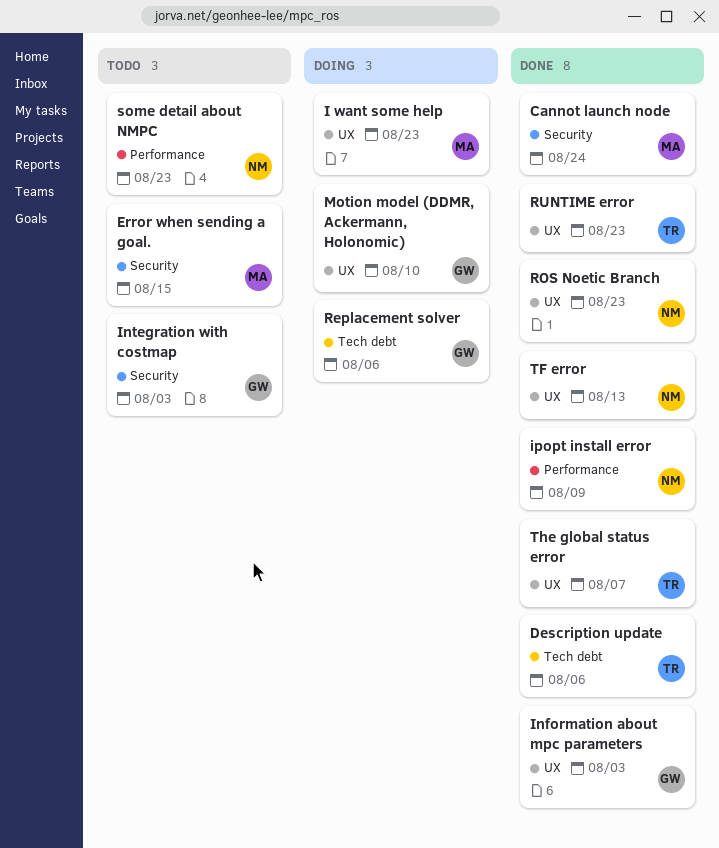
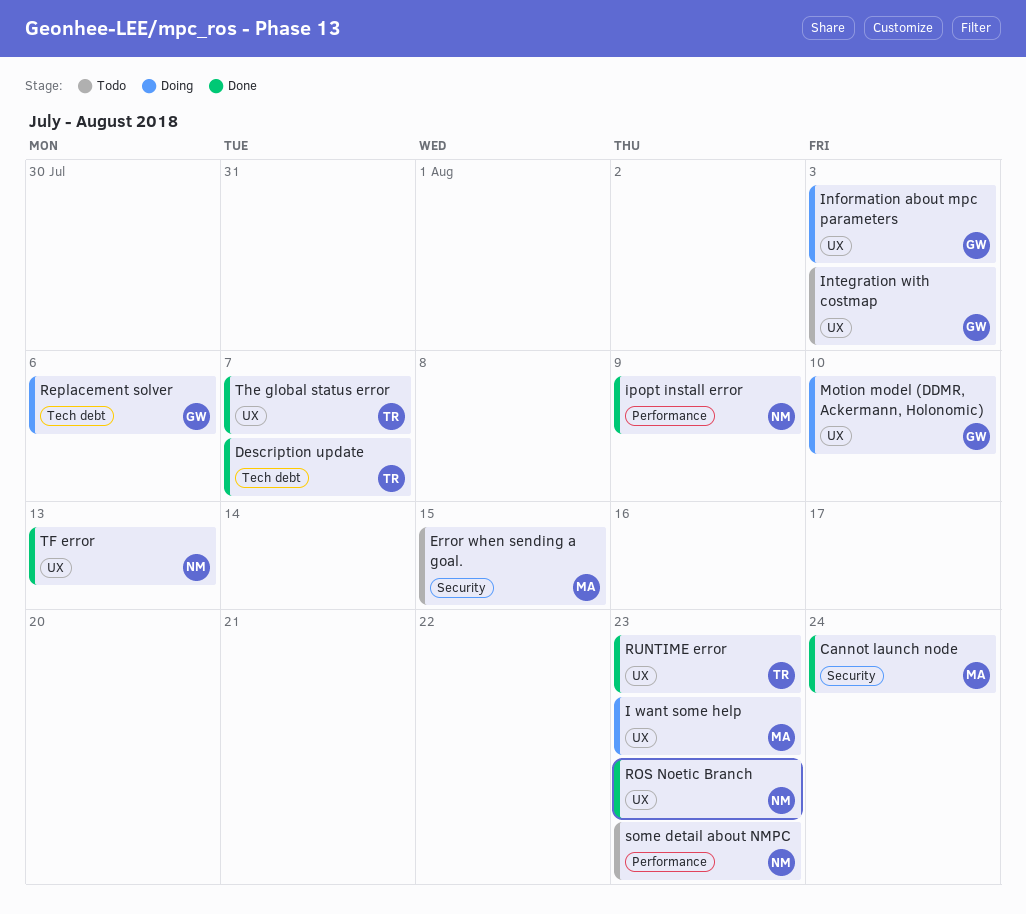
Description update, due: Aug 6 -> Aug 7
Information about mpc parameters, status: Done -> Doing
Integration with costmap, label: Security -> UX

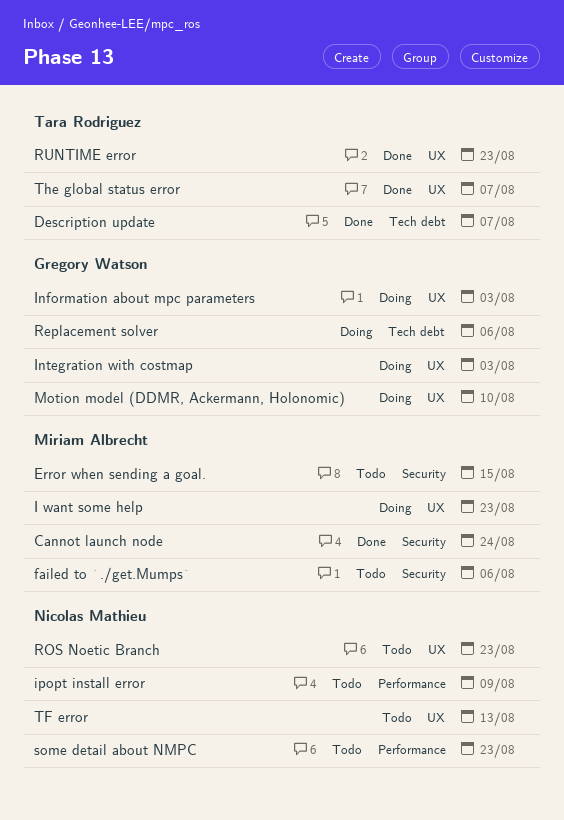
failed to `./get.Mumps`: none -> present
Integration with costmap, status: Todo -> Doing
ipopt install error, status: Done -> Todo
ROS Noetic Branch, status: Done -> Todo
TF error, status: Done -> Todo

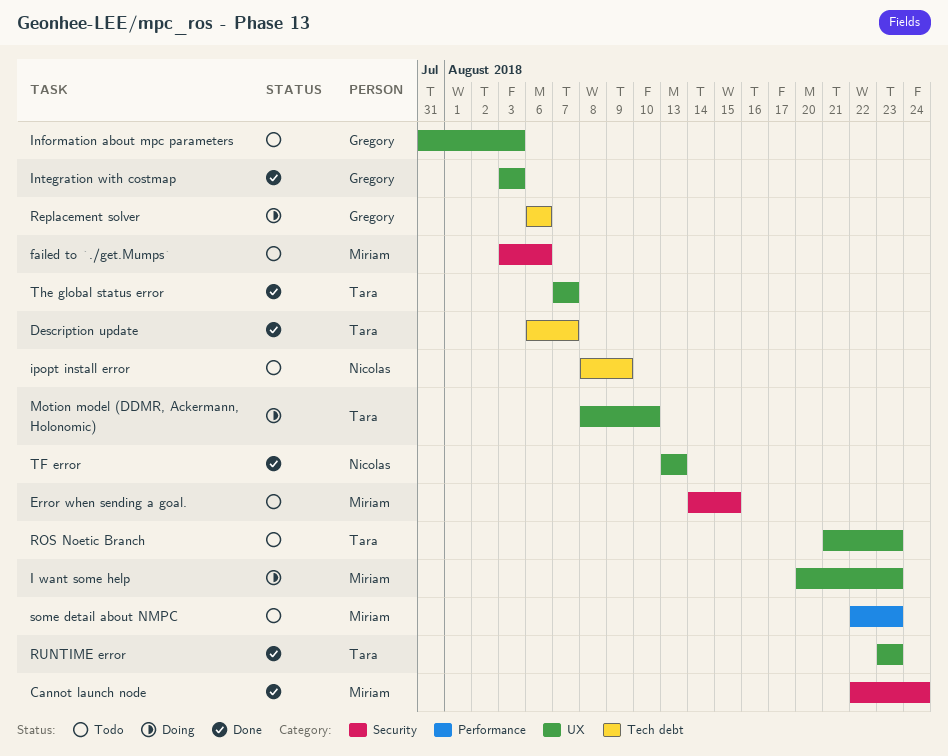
Information about mpc parameters, status: Doing -> Todo
Integration with costmap, status: Doing -> Done
ipopt install error, label: Performance -> Tech debt
Motion model (DDMR, Ackermann, Holonomic), owner: Gregory Watson -> Tara Rodriguez
ROS Noetic Branch, owner: Nicolas Mathieu -> Tara Rodriguez
some detail about NMPC, owner: Nicolas Mathieu -> Miriam Albrecht
TF error, status: Todo -> Done

